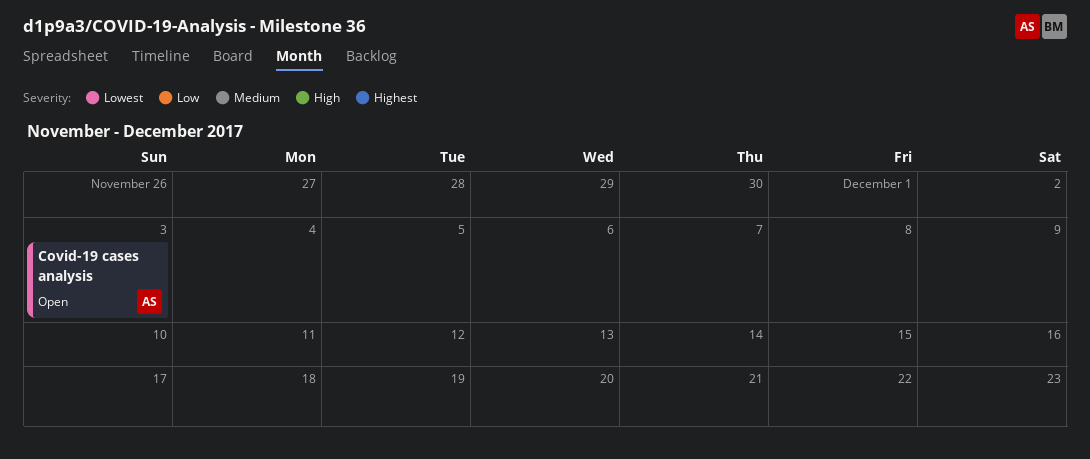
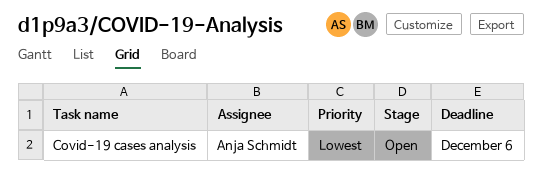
Covid-19 cases analysis, due: Dec 3 -> Dec 6

